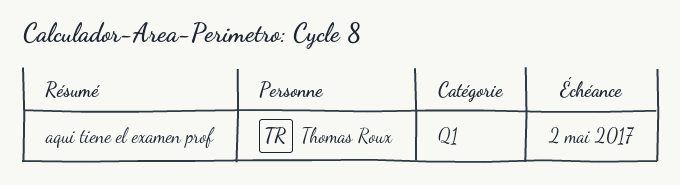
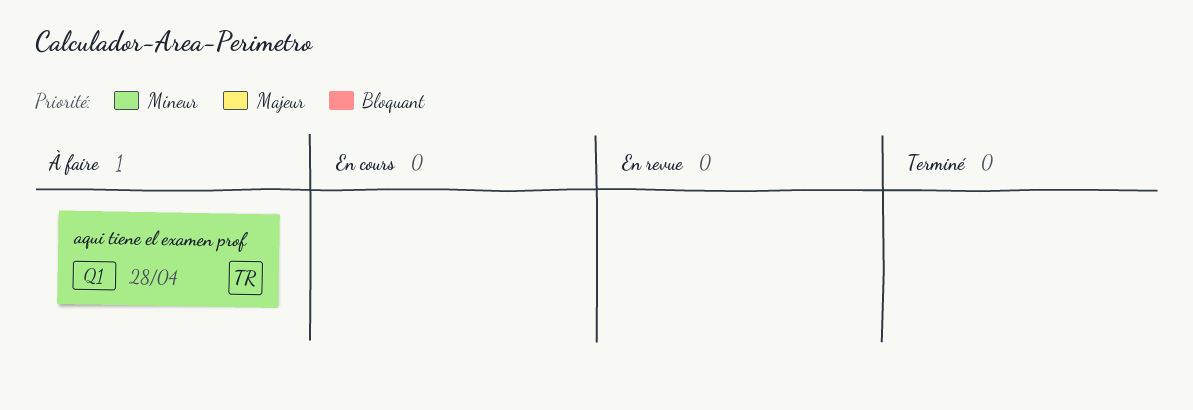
aqui tiene el examen prof, due: May 2 -> Apr 28

